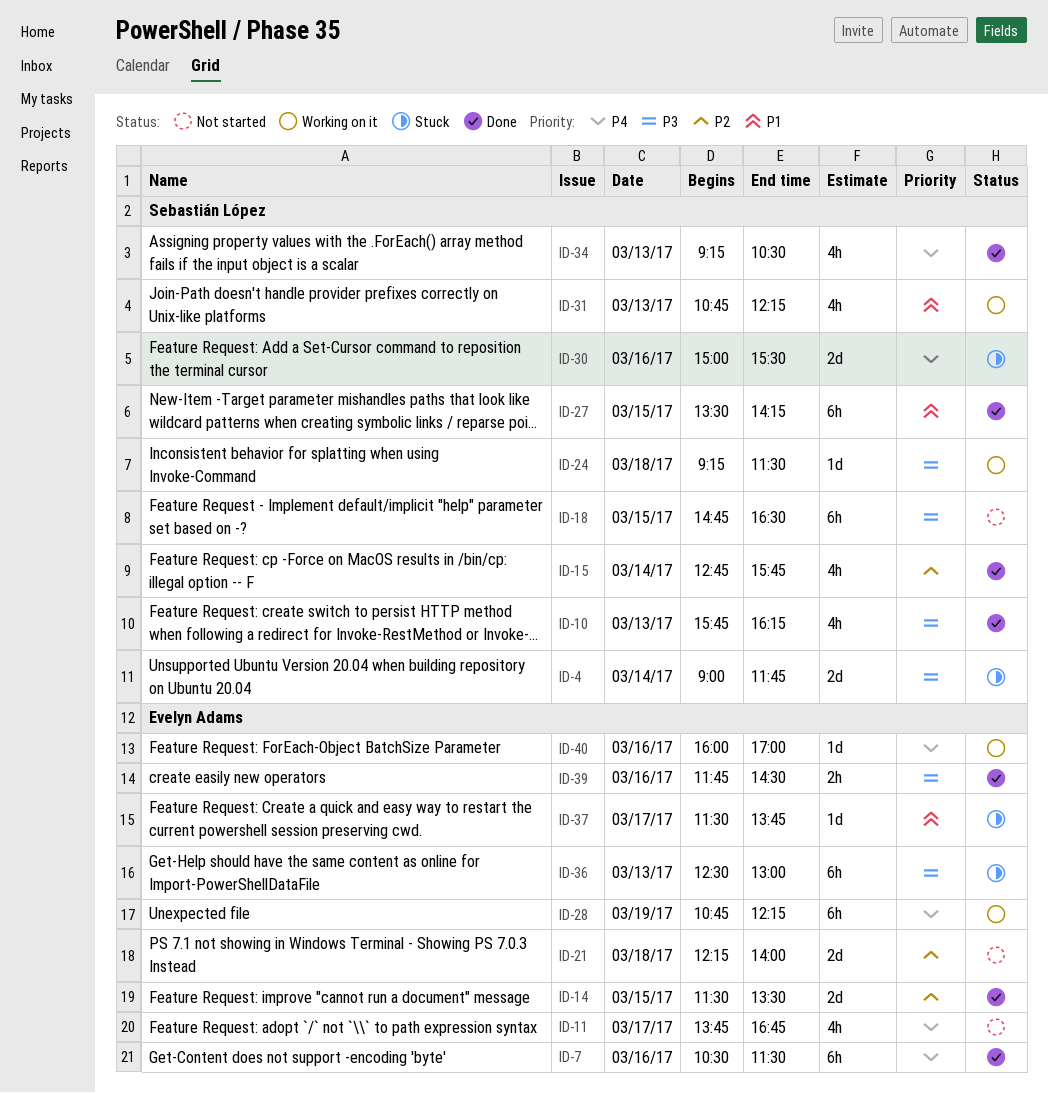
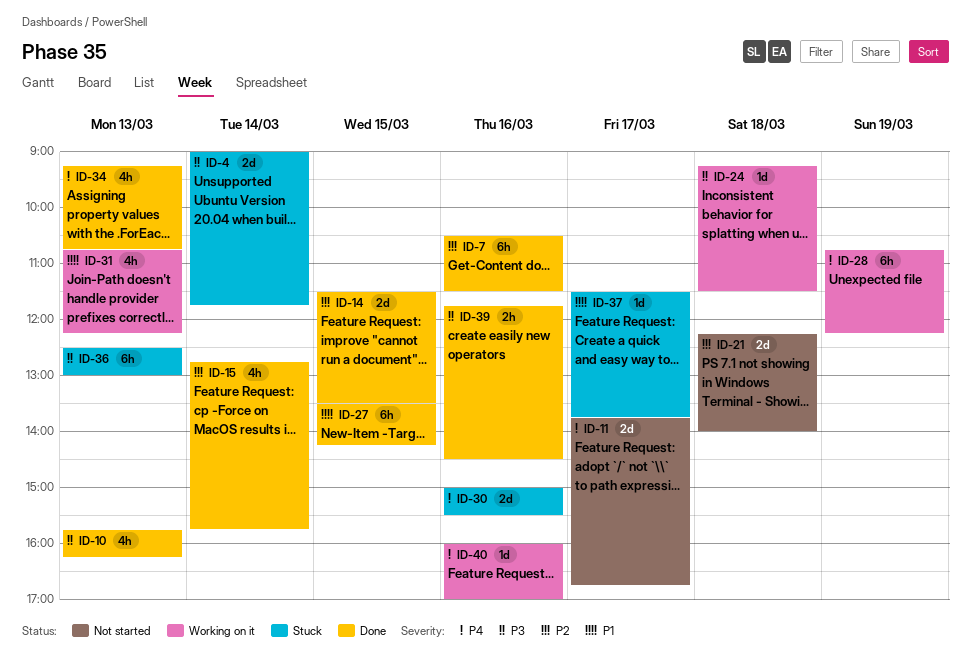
ID-7, priority: P4 -> P2
ID-11, estimate: 4h -> 2d
ID-18: present -> none
ID-34, ends: 10:30 -> 10:45

